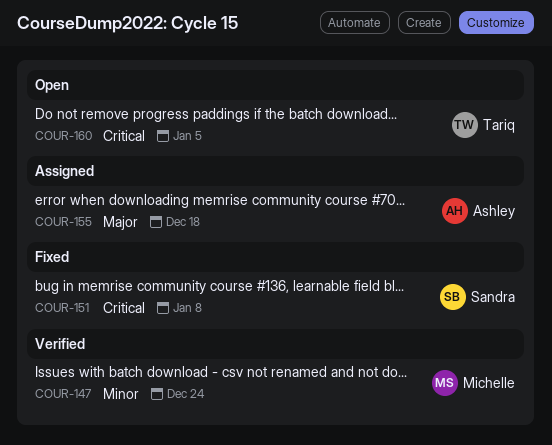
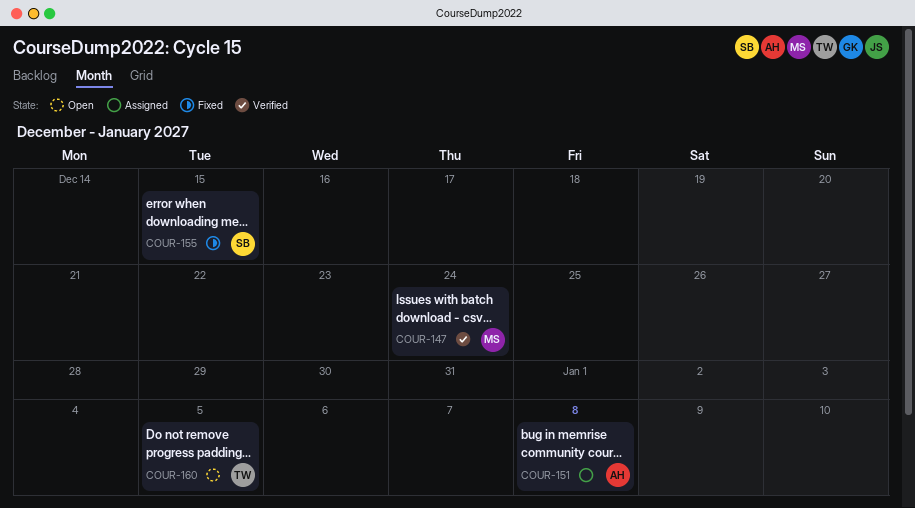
COUR-151, status: Fixed -> Assigned
COUR-151, owner: Sandra -> Ashley
COUR-155, status: Assigned -> Fixed
COUR-155, owner: Ashley -> Sandra
COUR-155, due: Dec 18 -> Dec 15

